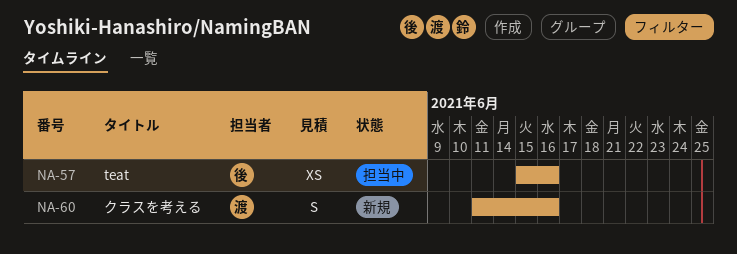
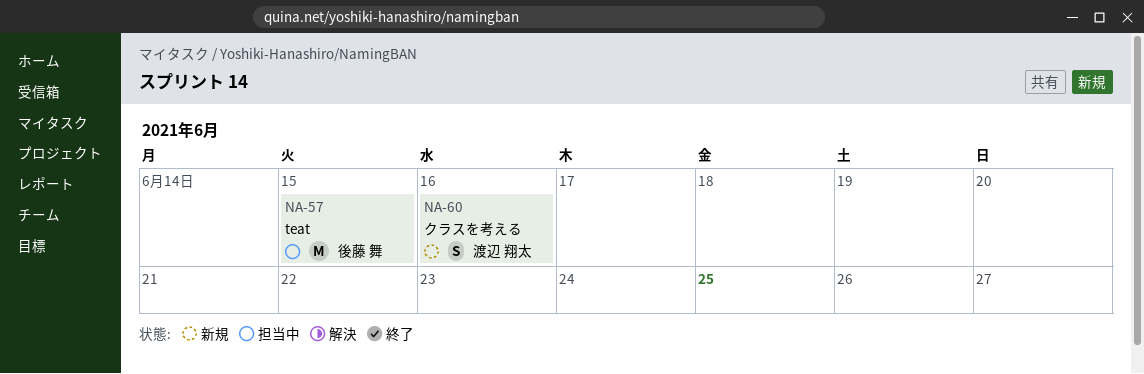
NA-57, estimate: XS -> M
NA-57, due: Jun 16 -> Jun 15

